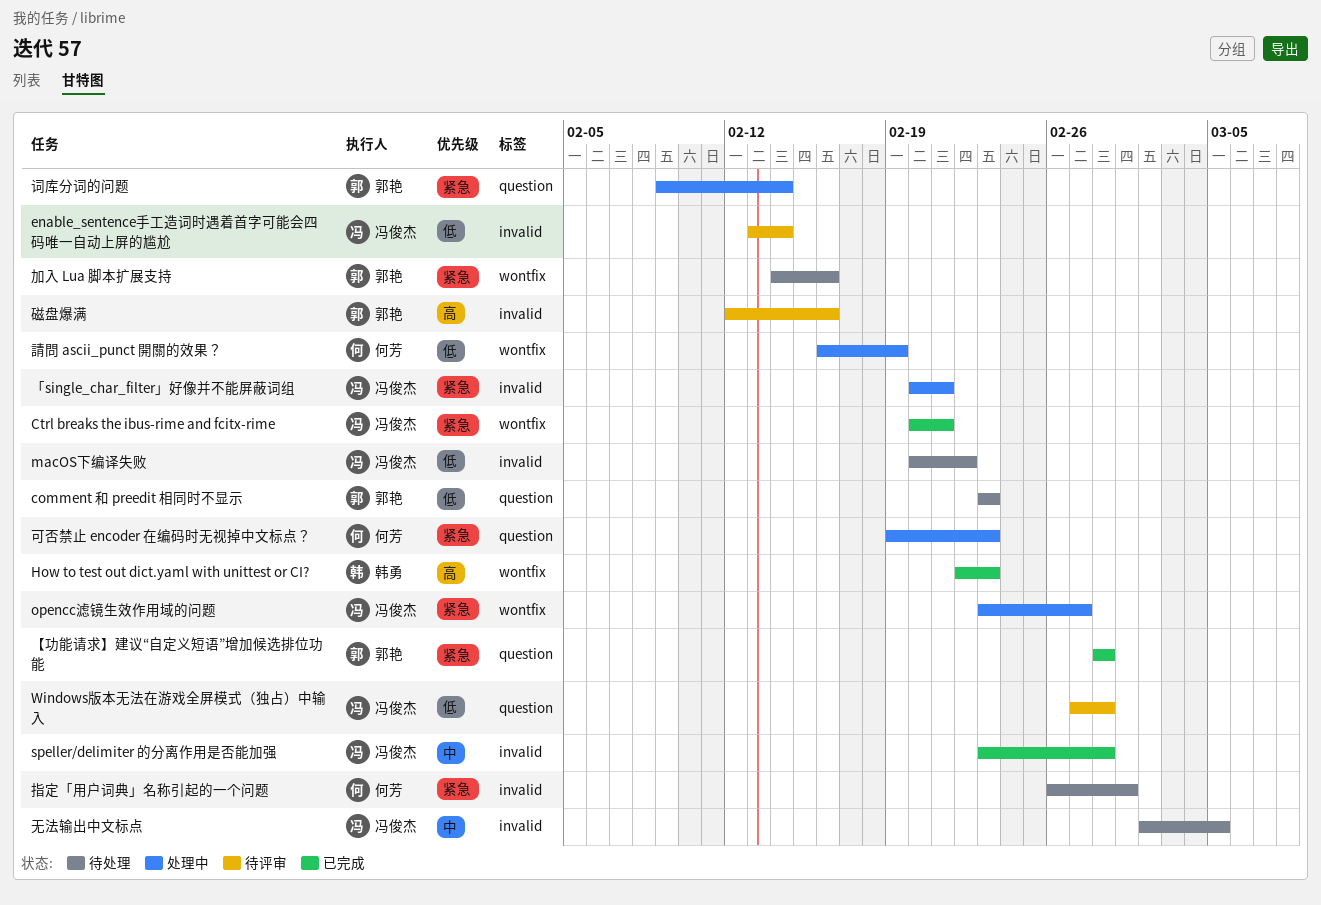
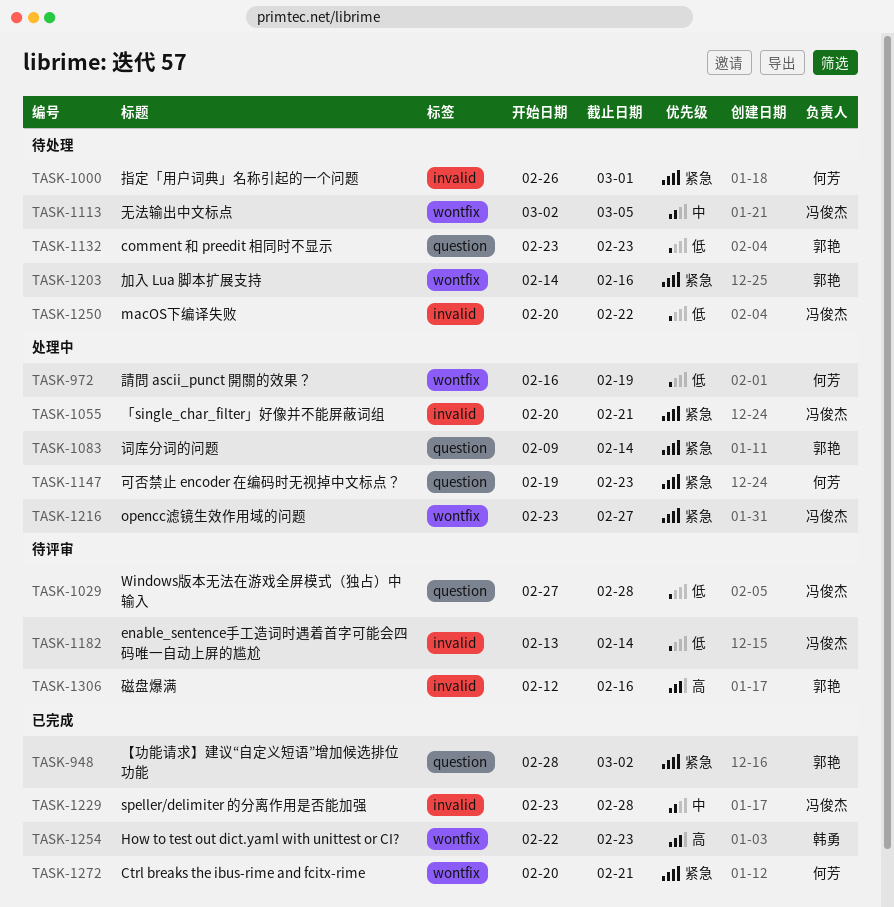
Ctrl breaks the ibus-rime and fcitx-rime, owner: 冯俊杰 -> 何芳
【功能请求】建议“自定义短语”增加候选排位功能, due: Feb 28 -> Mar 2
无法输出中文标点, label: invalid -> wontfix

